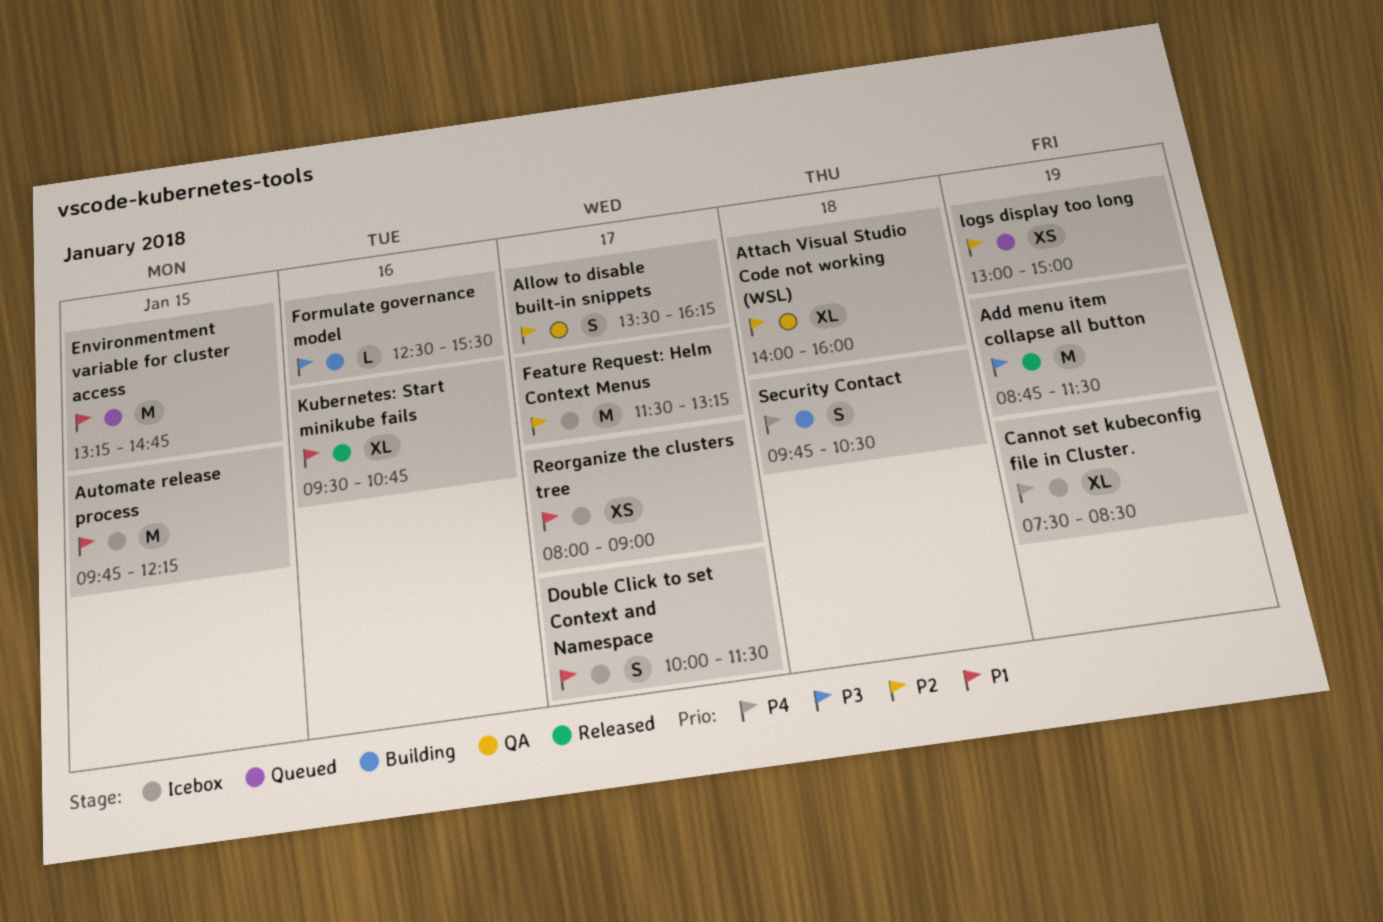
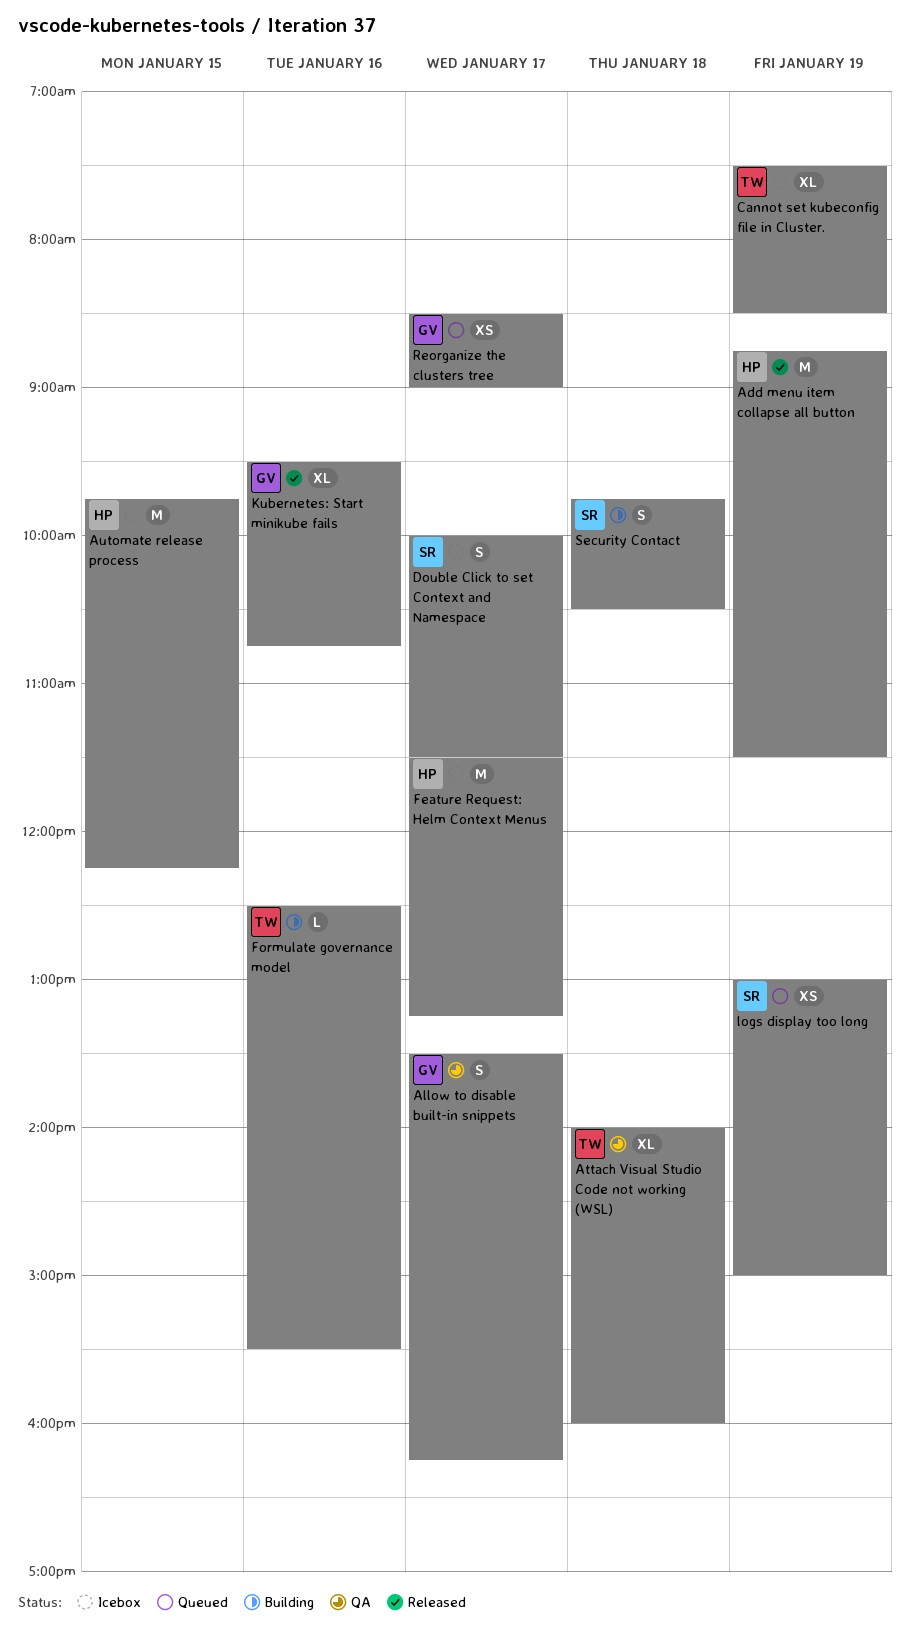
Environmentment variable for cluster access: present -> none
Reorganize the clusters tree, status: Icebox -> Queued
Reorganize the clusters tree, begins: 08:00 -> 08:30

